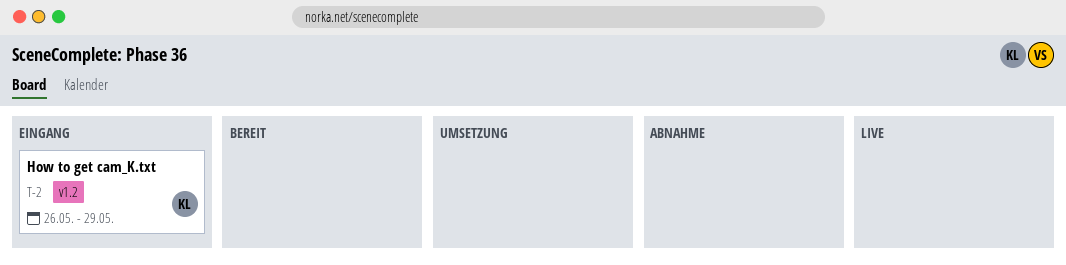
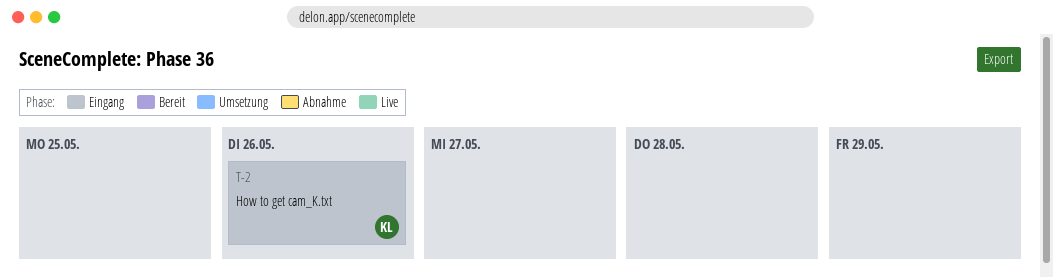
T-2, due: May 29 -> May 26

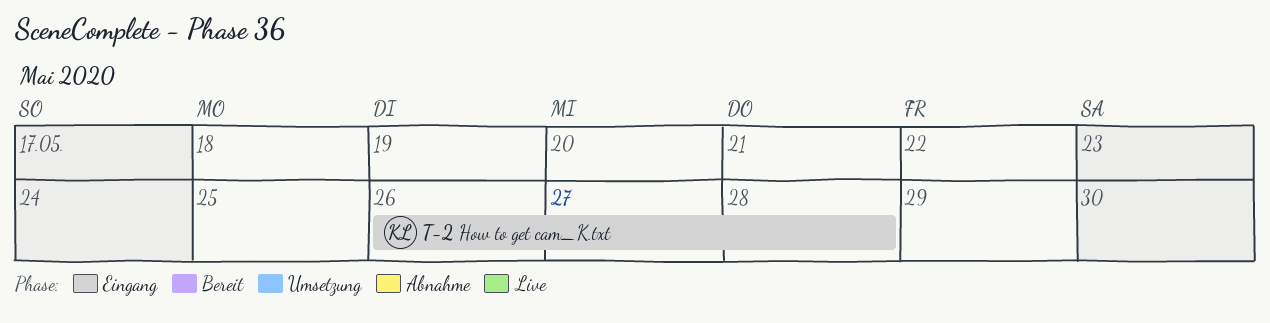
T-2, due: May 26 -> May 28

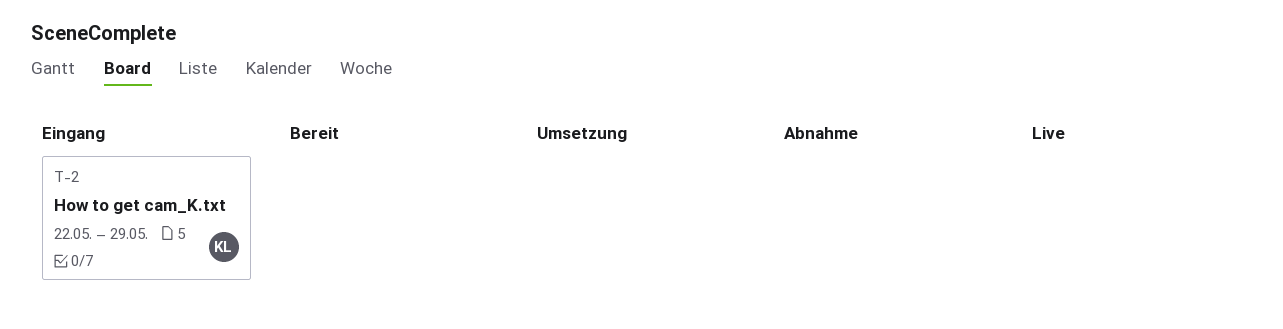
T-2, start: May 26 -> May 22
T-2, due: May 28 -> May 29

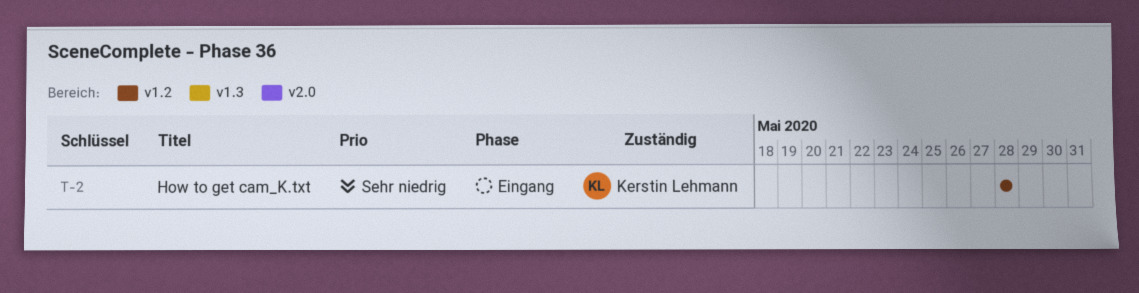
T-2, start: May 22 -> May 28
T-2, due: May 29 -> May 28

